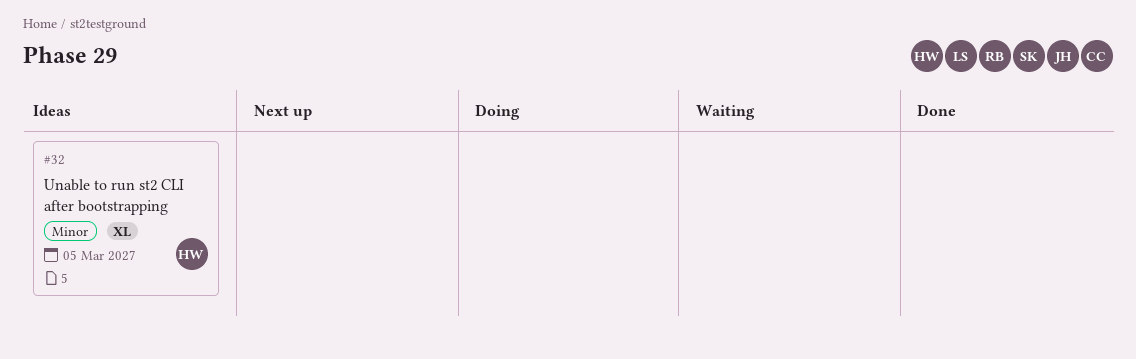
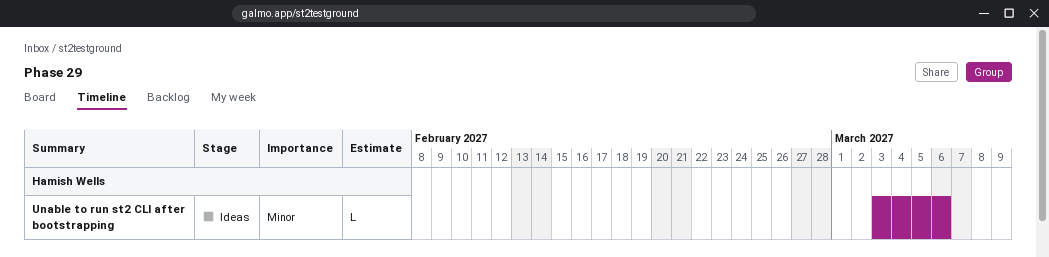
Unable to run st2 CLI after bootstrapping, estimate: XL -> L
Unable to run st2 CLI after bootstrapping, due: Mar 5 -> Mar 6

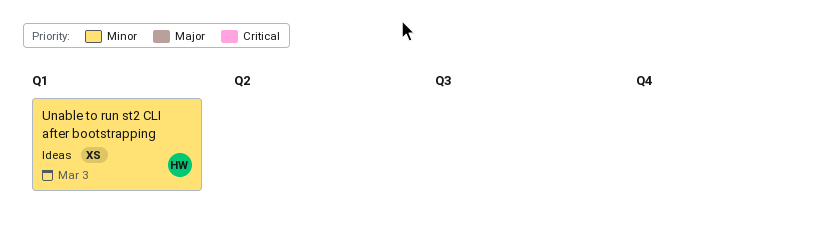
Unable to run st2 CLI after bootstrapping, estimate: L -> XS
Unable to run st2 CLI after bootstrapping, due: Mar 6 -> Mar 3

